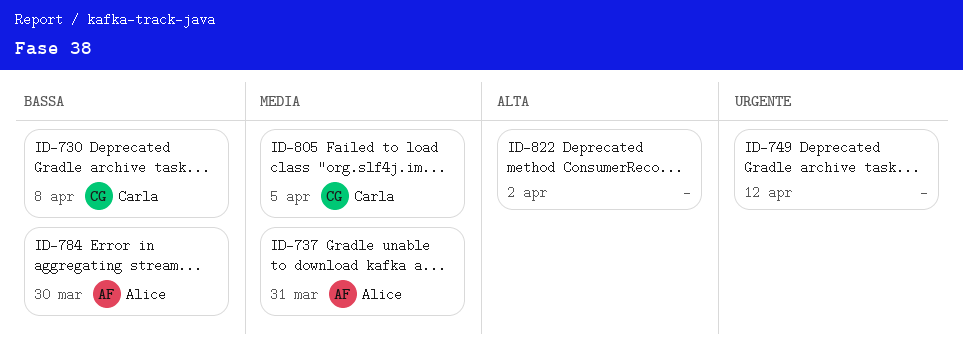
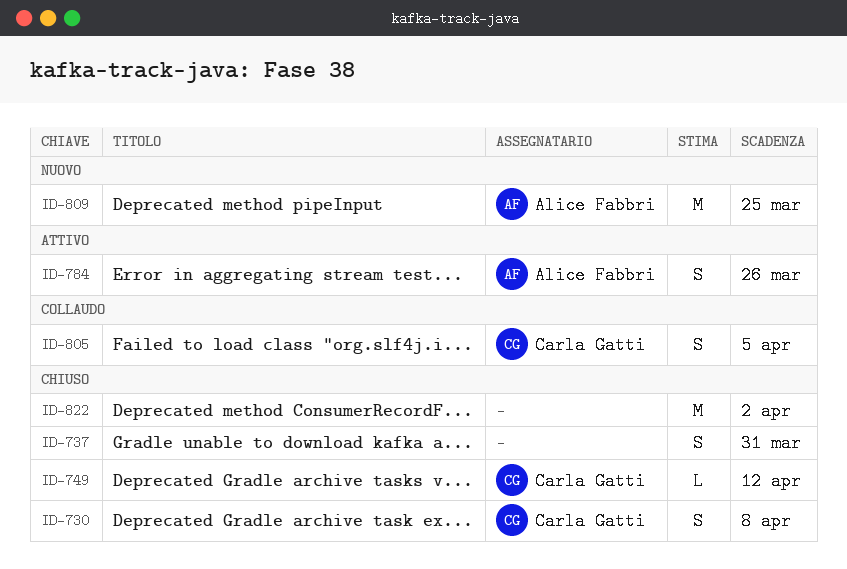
ID-737, owner: Alice Fabbri -> none
ID-749, owner: none -> Carla Gatti
ID-784, due: Mar 30 -> Mar 26
ID-809: none -> present

